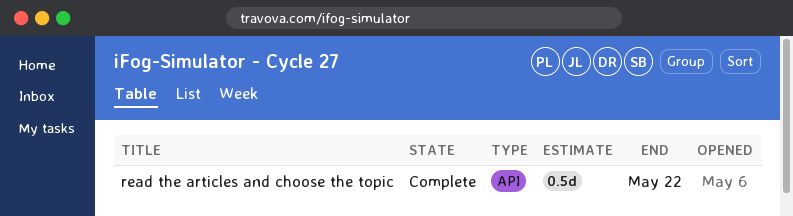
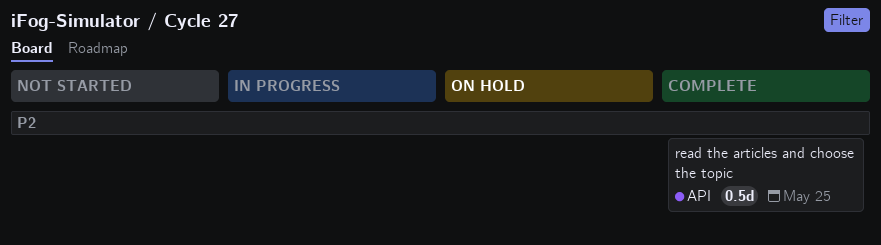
read the articles and choose the topic, due: May 22 -> May 25

